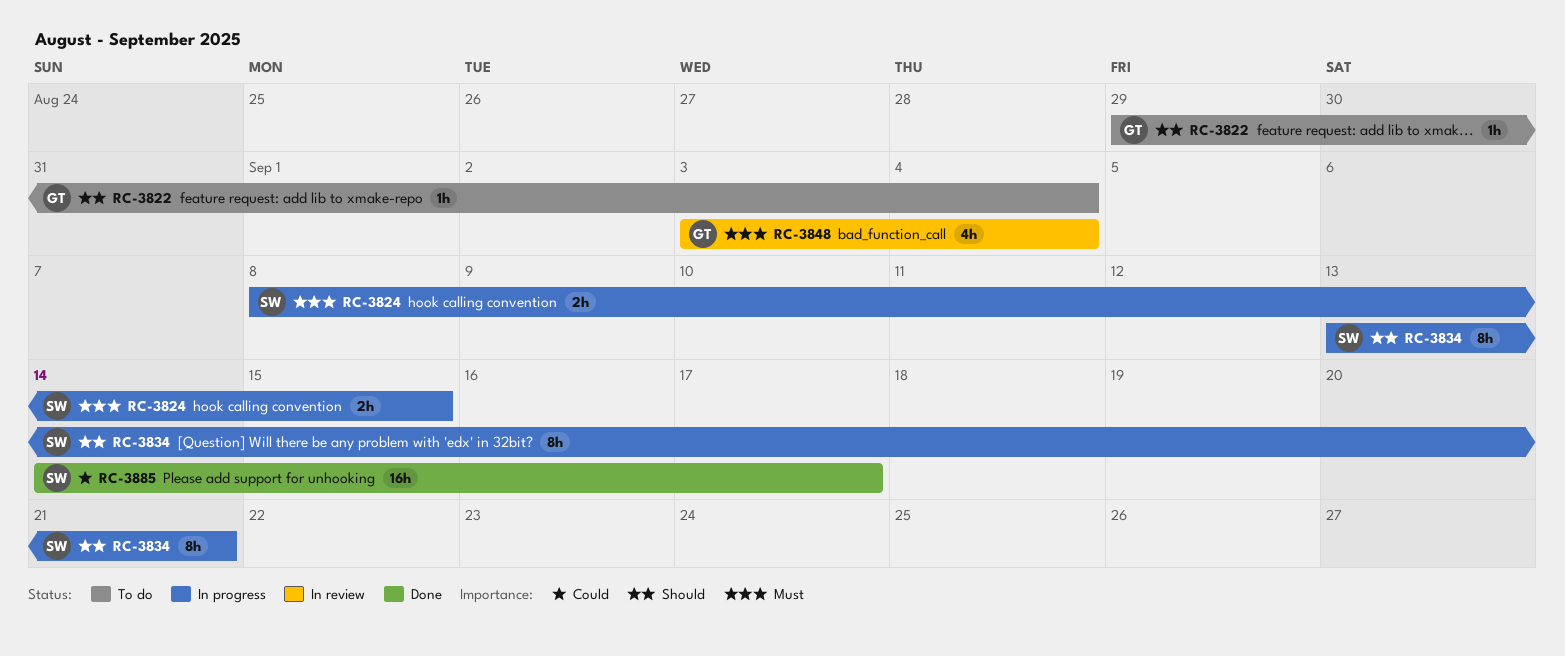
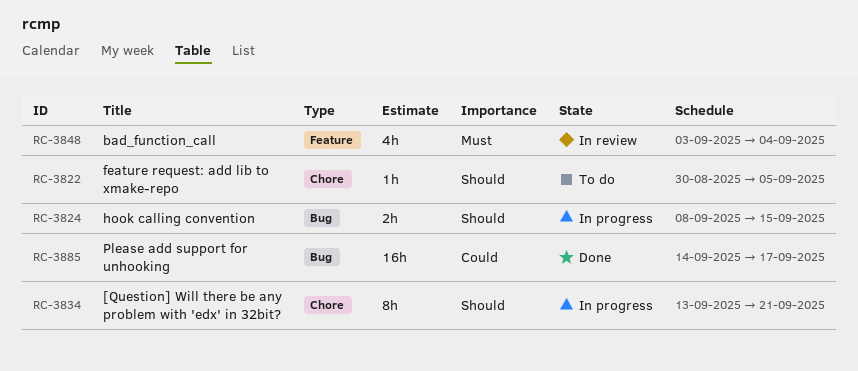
RC-3822, start: Aug 29 -> Aug 30
RC-3822, due: Sep 4 -> Sep 5
RC-3824, priority: Must -> Should

